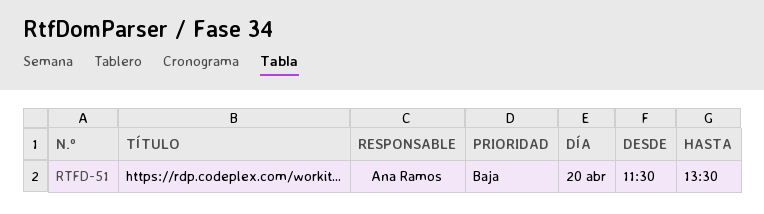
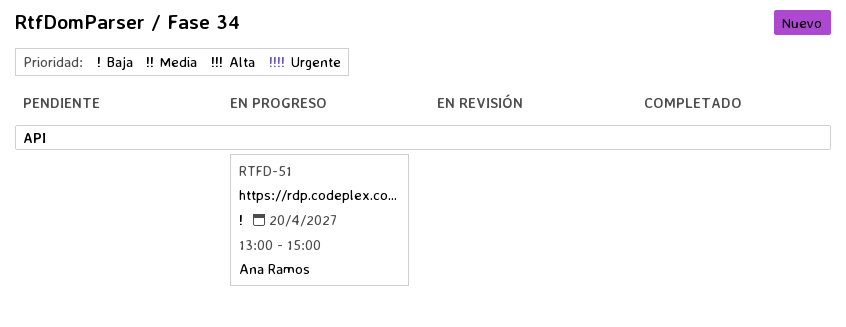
RTFD-51, begins: 11:30 -> 13:00
RTFD-51, ends: 13:30 -> 15:00

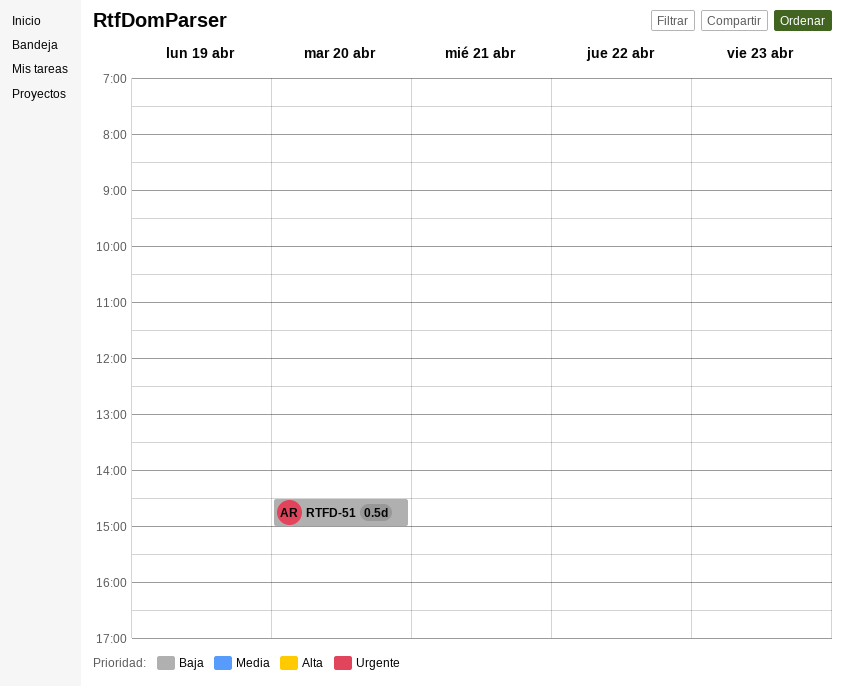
RTFD-51, begins: 13:00 -> 14:30

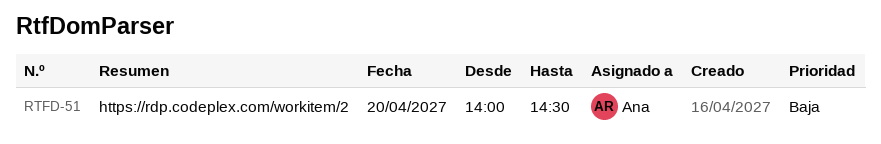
RTFD-51, begins: 14:30 -> 14:00
RTFD-51, ends: 15:00 -> 14:30

